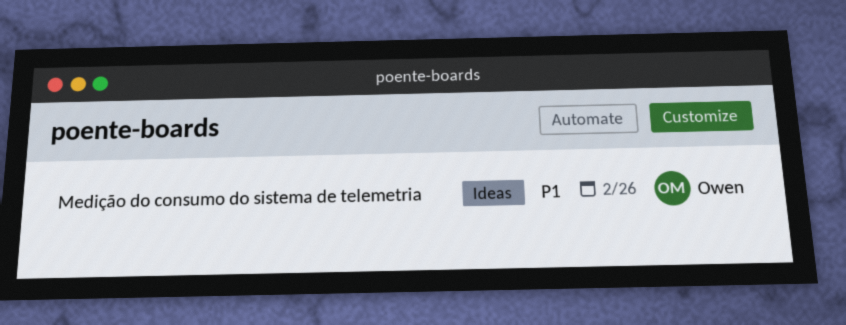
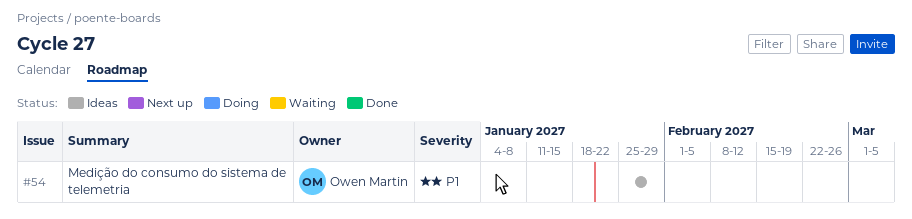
Medição do consumo do sistema de telemetria, due: Feb 26 -> Jan 29

